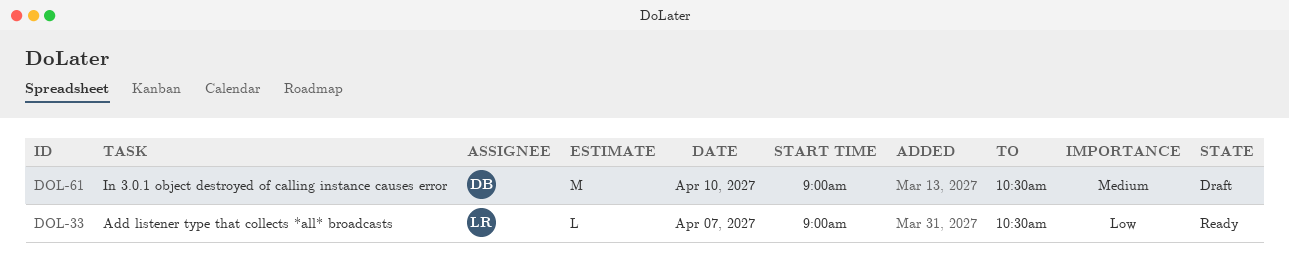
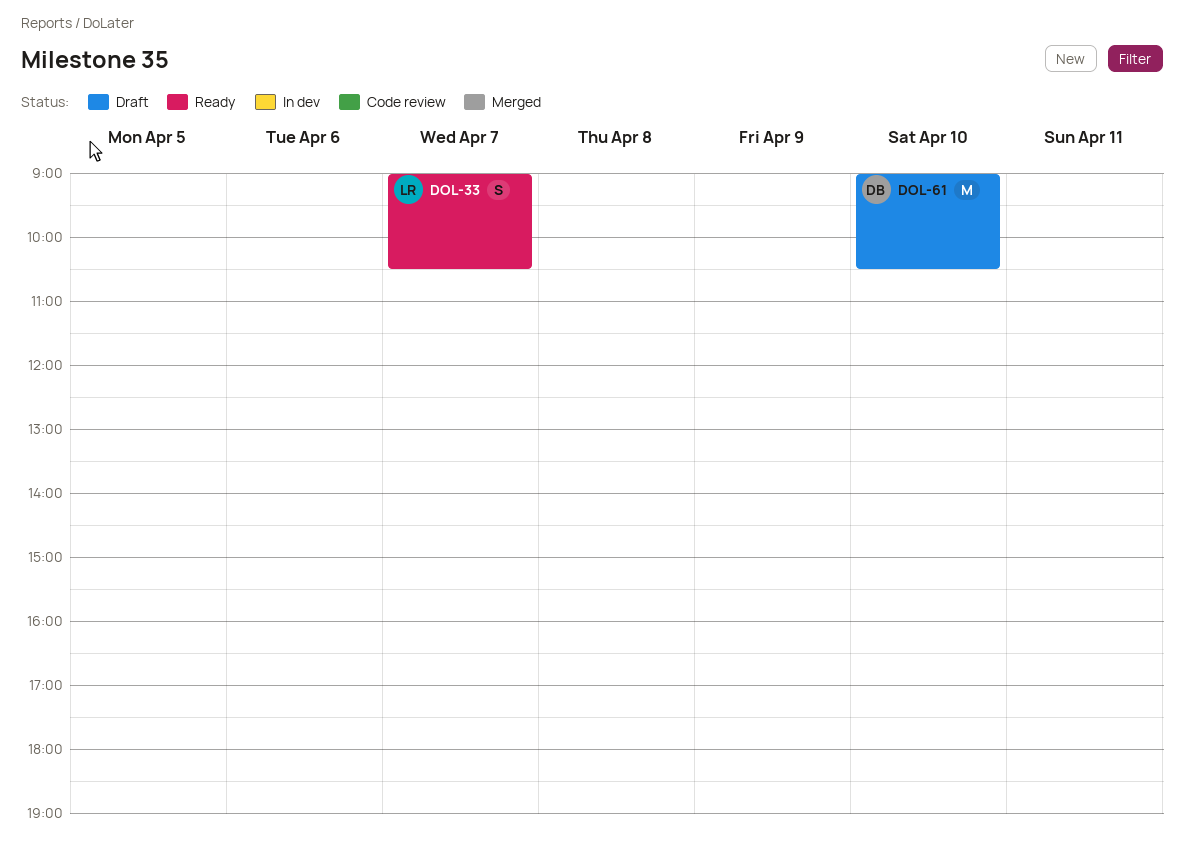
DOL-33, estimate: L -> S

